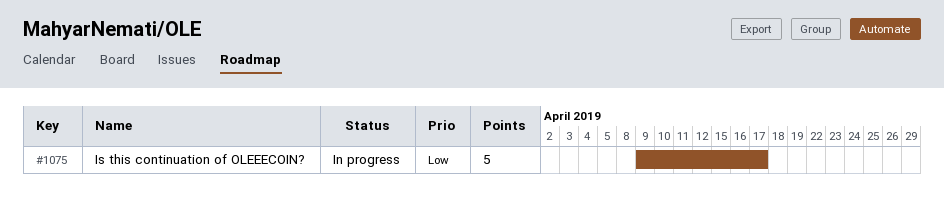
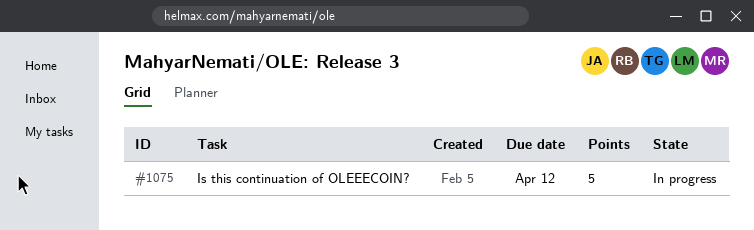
#1075, due: Apr 17 -> Apr 12

